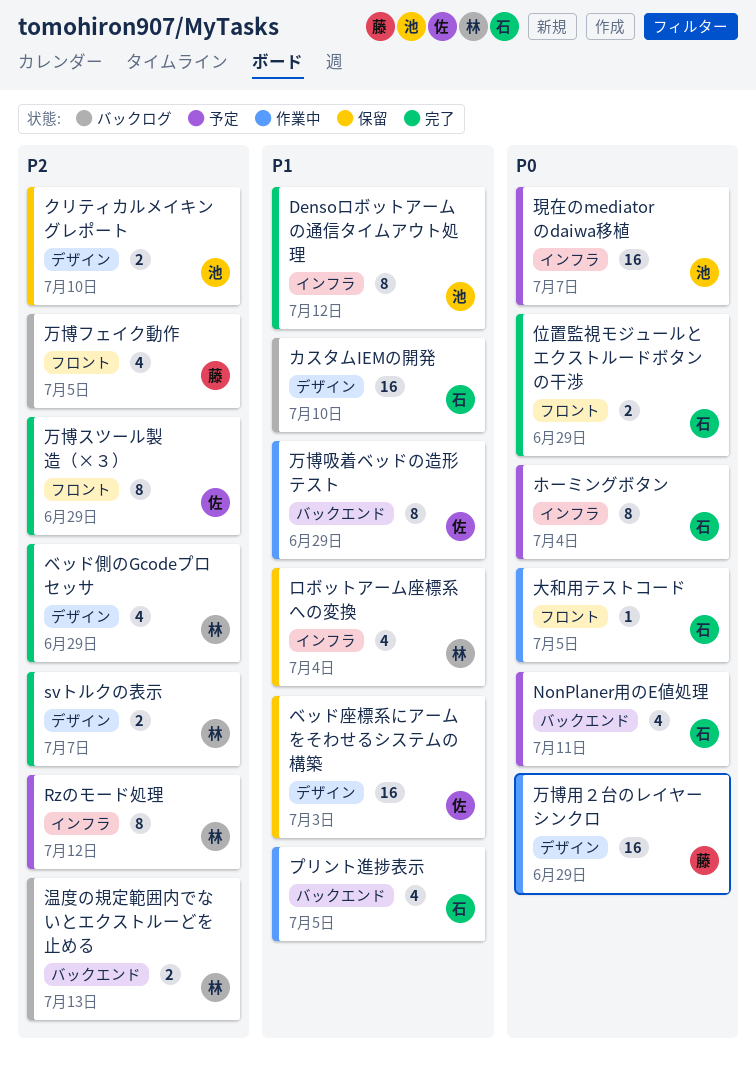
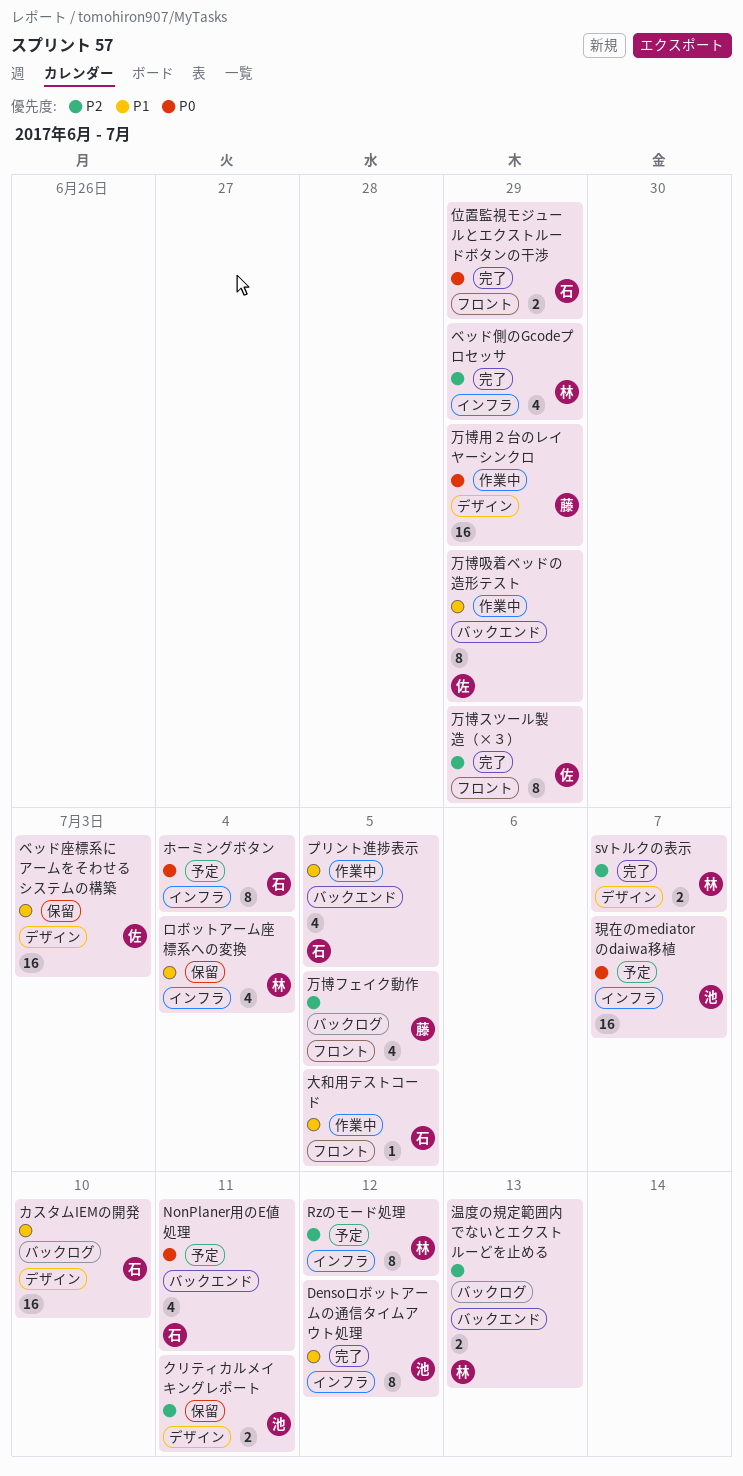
クリティカルメイキングレポート, due: Jul 10 -> Jul 11
ベッド側のGcodeプロセッサ, label: デザイン -> インフラ
大和用テストコード, priority: P0 -> P1

